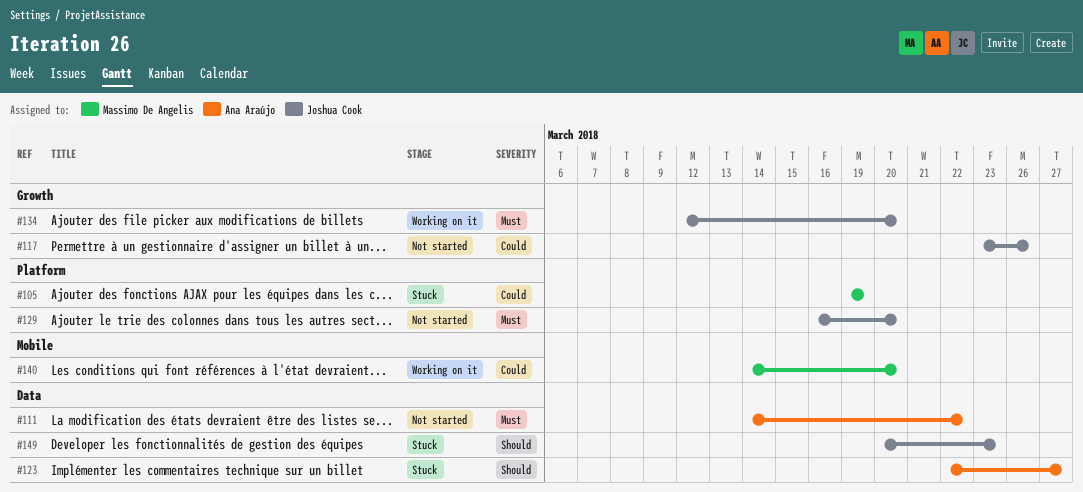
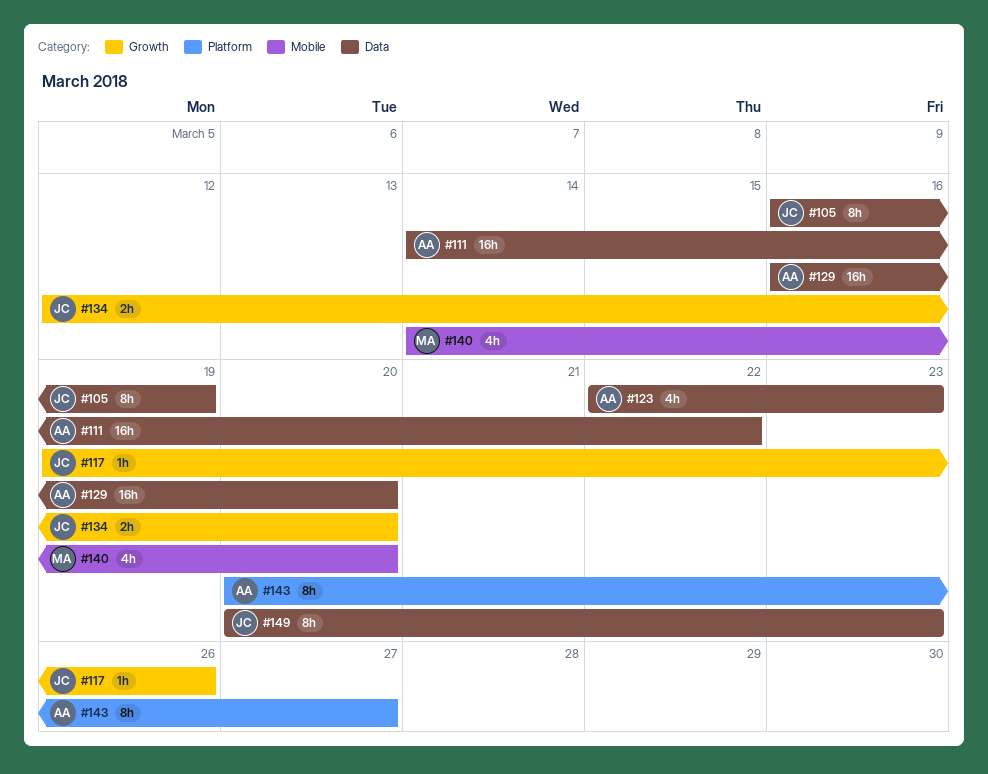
#105, owner: Massimo De Angelis -> Joshua Cook
#105, label: Platform -> Data
#105, start: Mar 19 -> Mar 16
#117, start: Mar 23 -> Mar 19
#123, due: Mar 27 -> Mar 23
#129, owner: Joshua Cook -> Ana Araújo
#129, label: Platform -> Data
#143: none -> present

